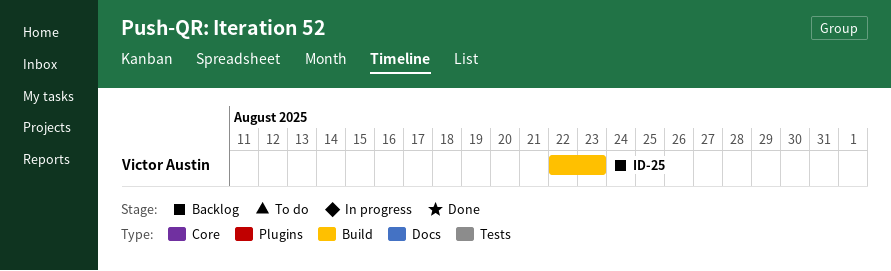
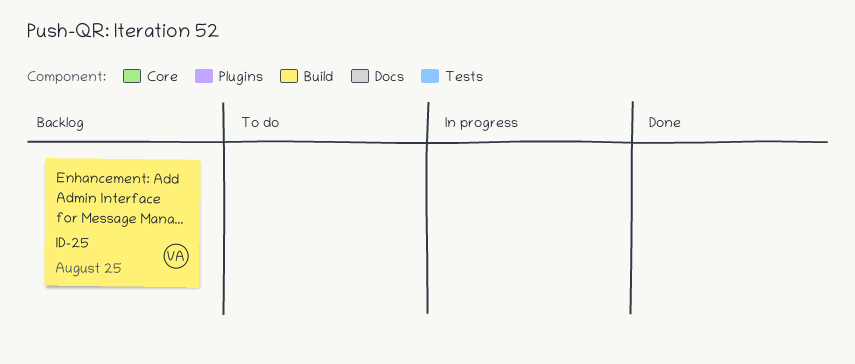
ID-25, due: Aug 23 -> Aug 25

